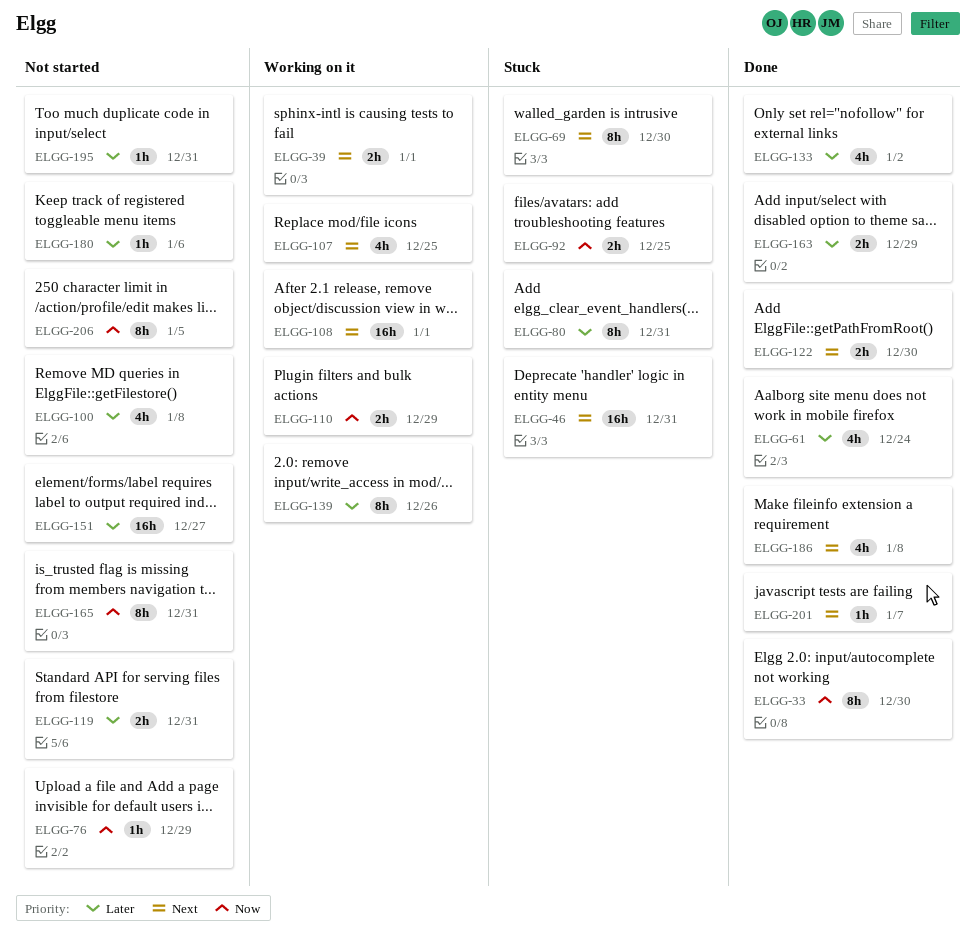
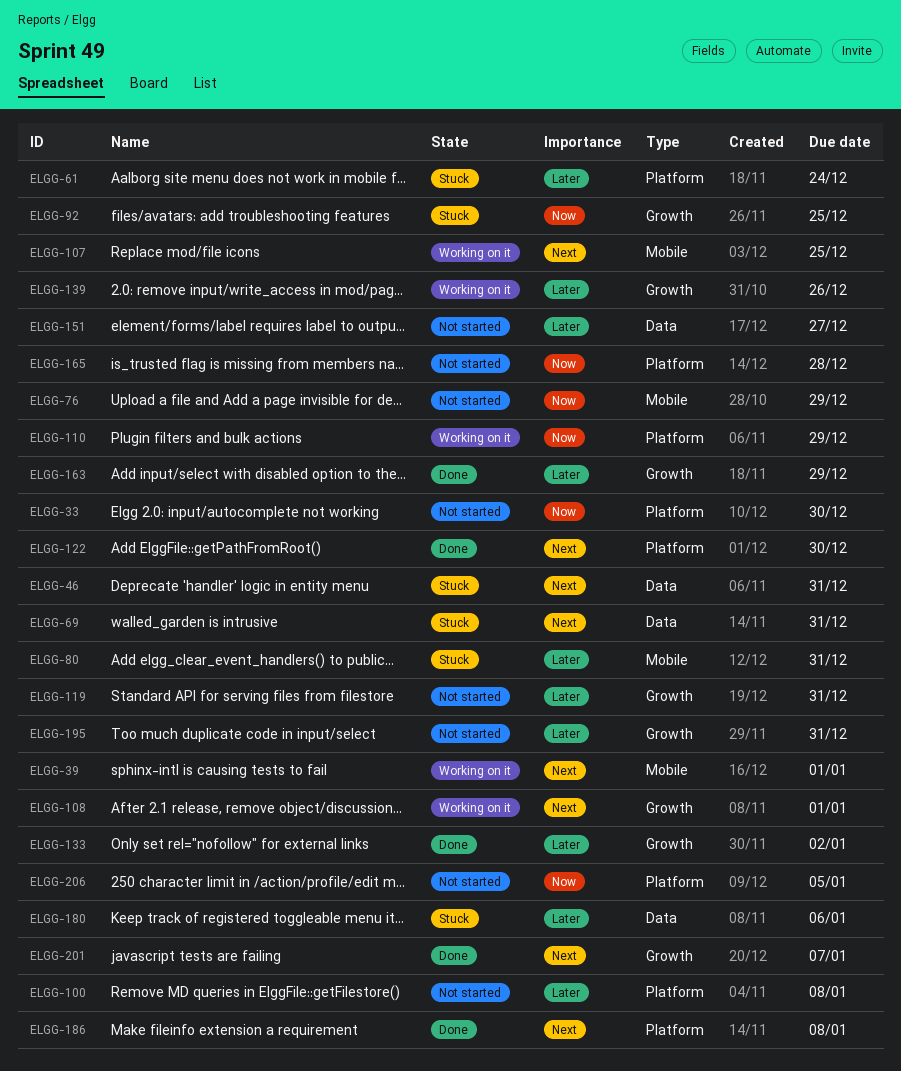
ELGG-33, status: Done -> Not started
ELGG-61, status: Done -> Stuck
ELGG-69, due: Dec 30 -> Dec 31
ELGG-165, due: Dec 31 -> Dec 28
ELGG-180, status: Not started -> Stuck

